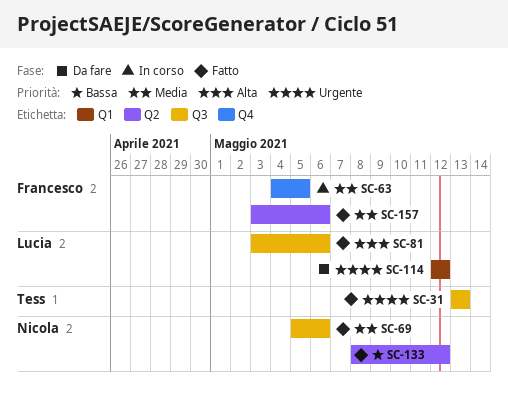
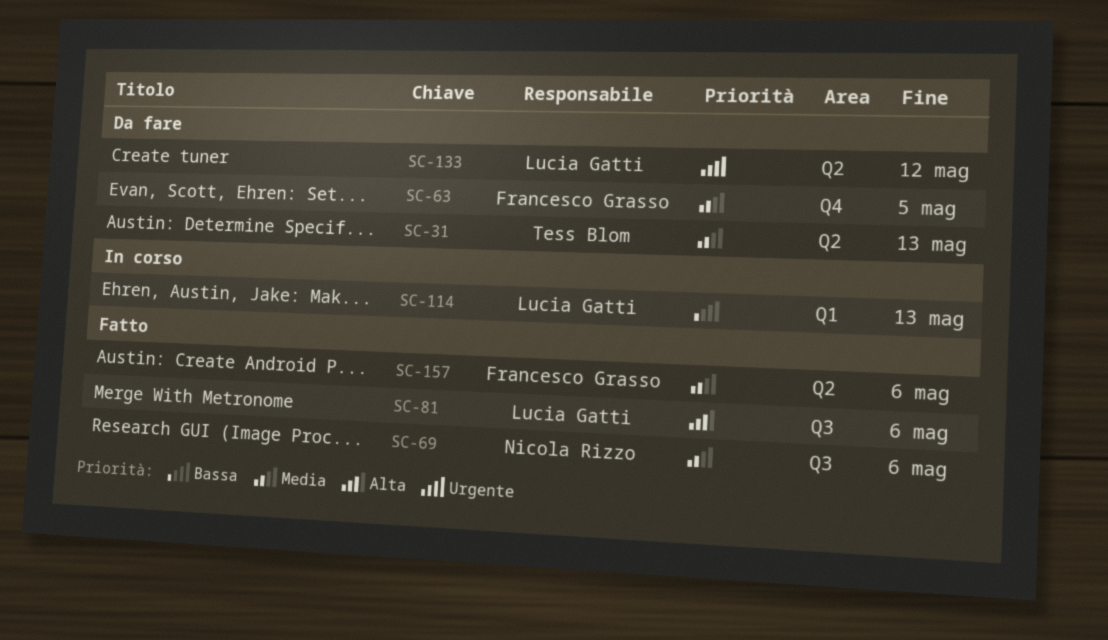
SC-31, status: Fatto -> Da fare
SC-31, priority: Urgente -> Media
SC-31, label: Q3 -> Q2
SC-63, status: In corso -> Da fare
SC-114, status: Da fare -> In corso
SC-114, priority: Urgente -> Bassa
SC-114, due: May 12 -> May 13
SC-133, status: Fatto -> Da fare
SC-133, owner: Nicola Rizzo -> Lucia Gatti
SC-133, priority: Bassa -> Urgente

